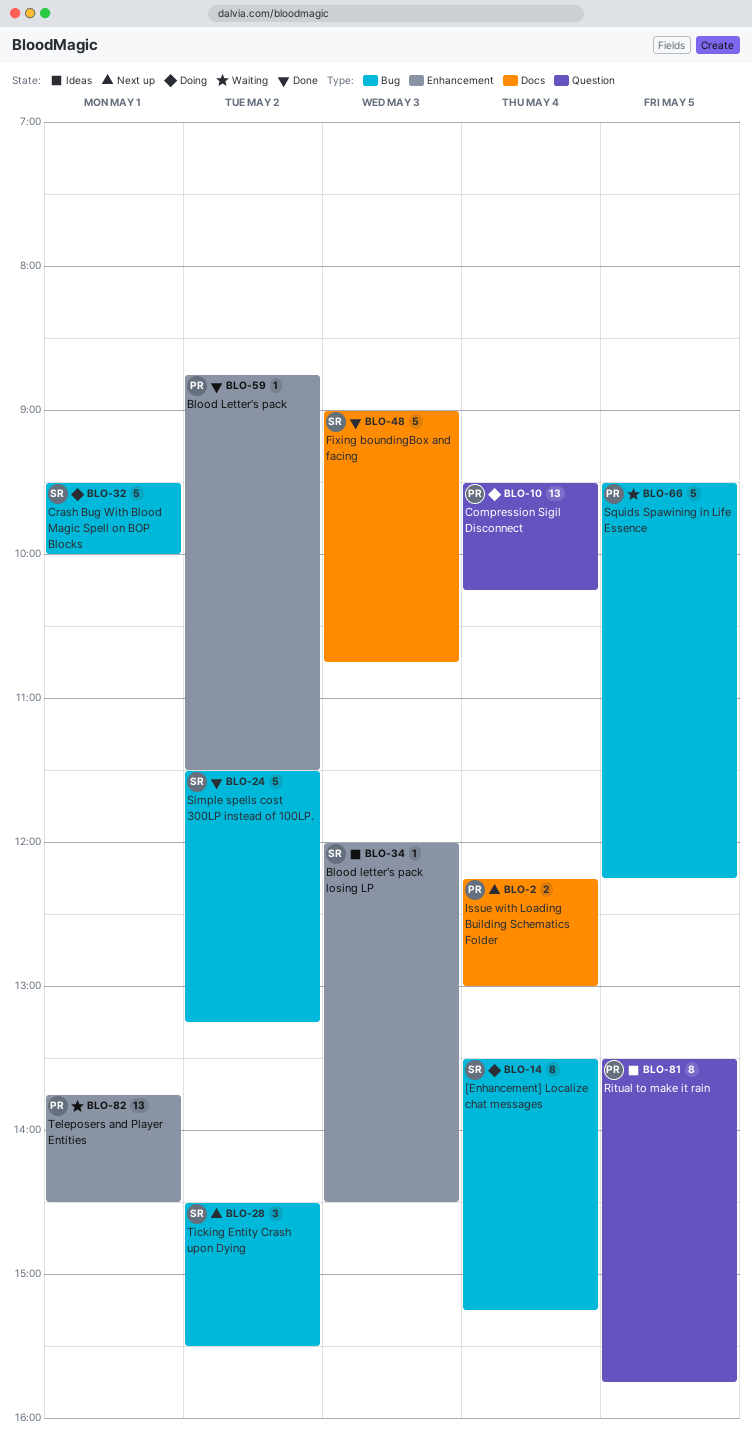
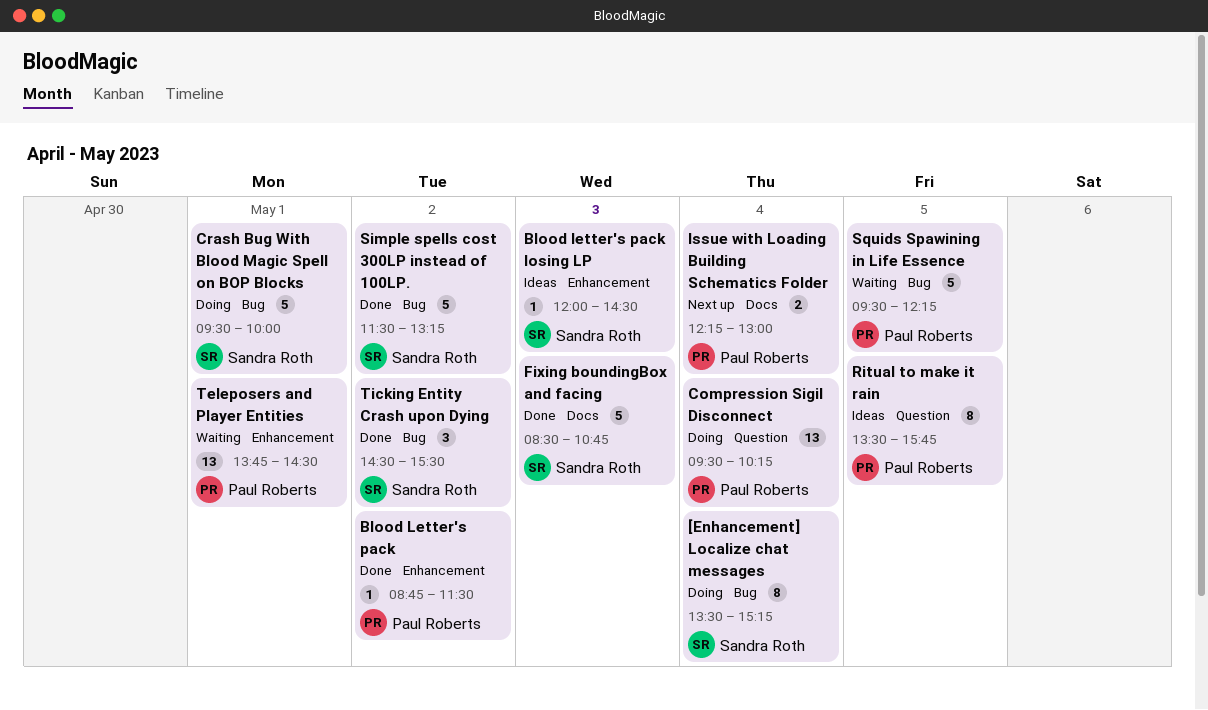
Fixing boundingBox and facing, begins: 09:00 -> 08:30
Ticking Entity Crash upon Dying, status: Next up -> Done

